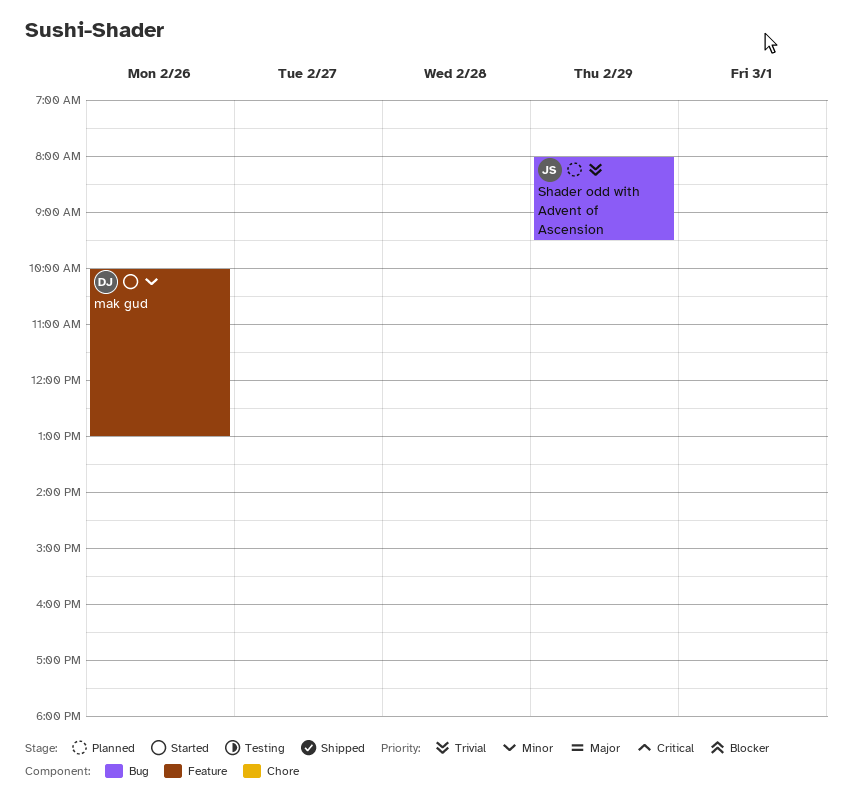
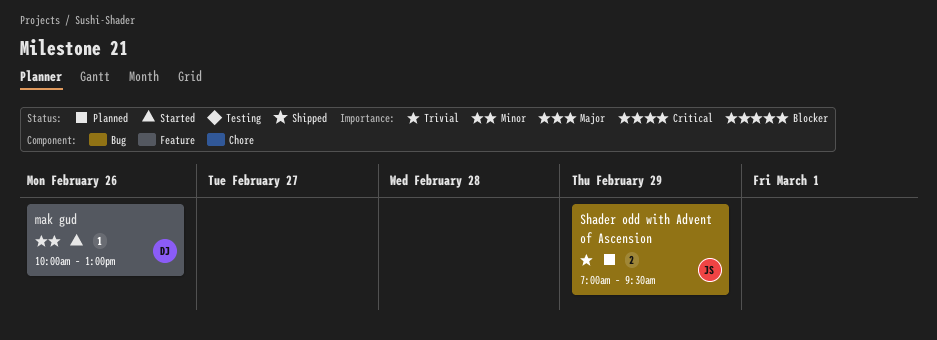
Shader odd with Advent of Ascension, begins: 08:00 -> 07:00

